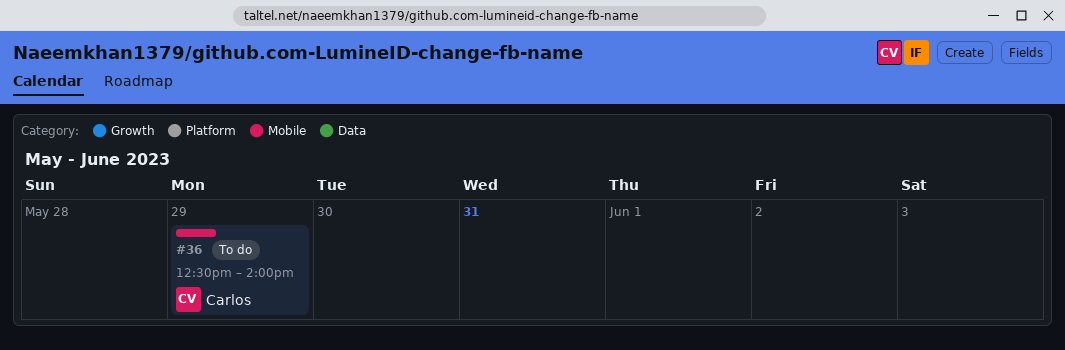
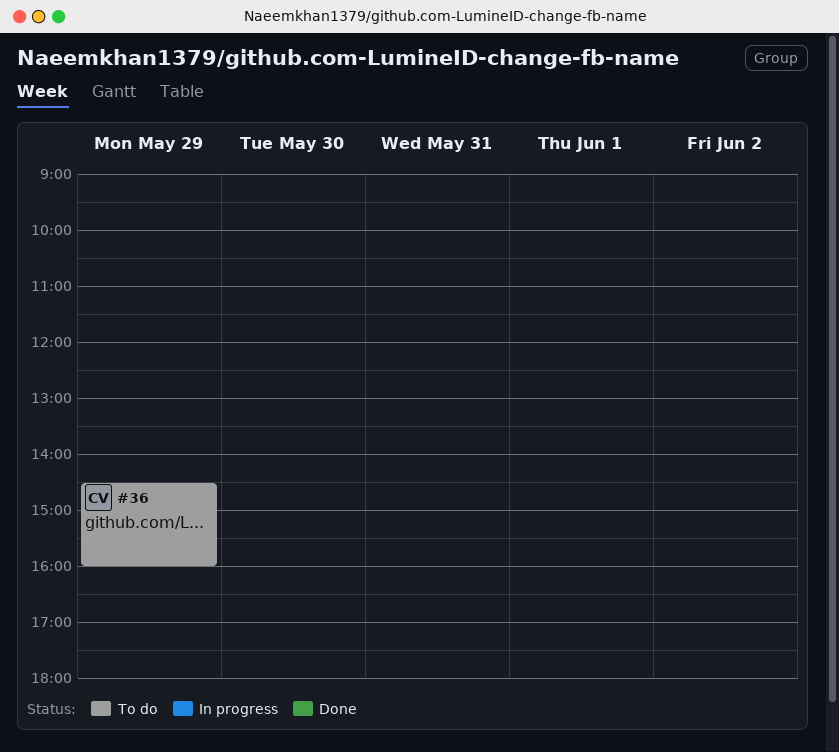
#36, begins: 12:30 -> 14:30
#36, ends: 14:00 -> 16:00

